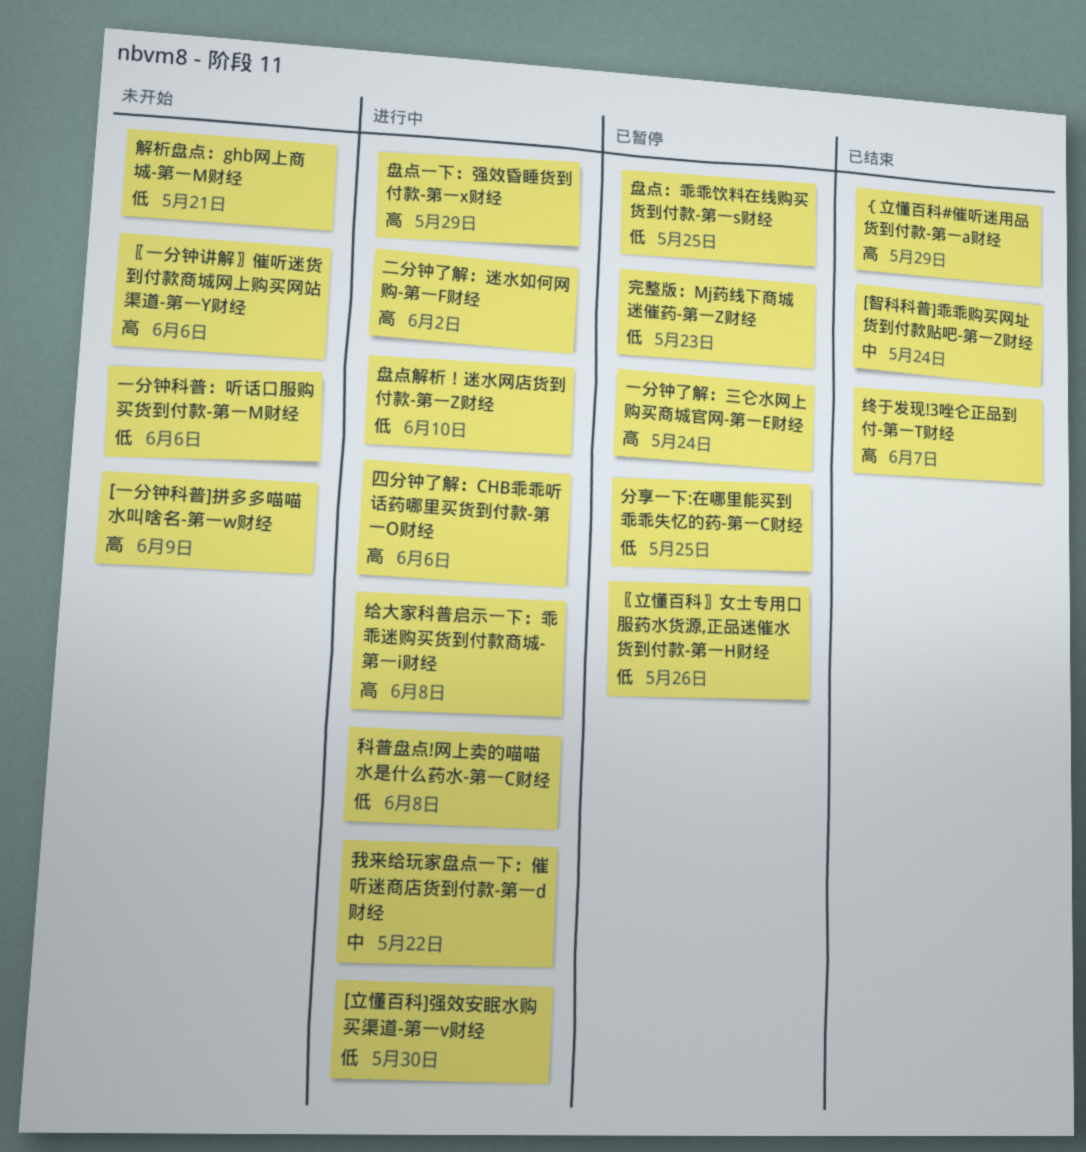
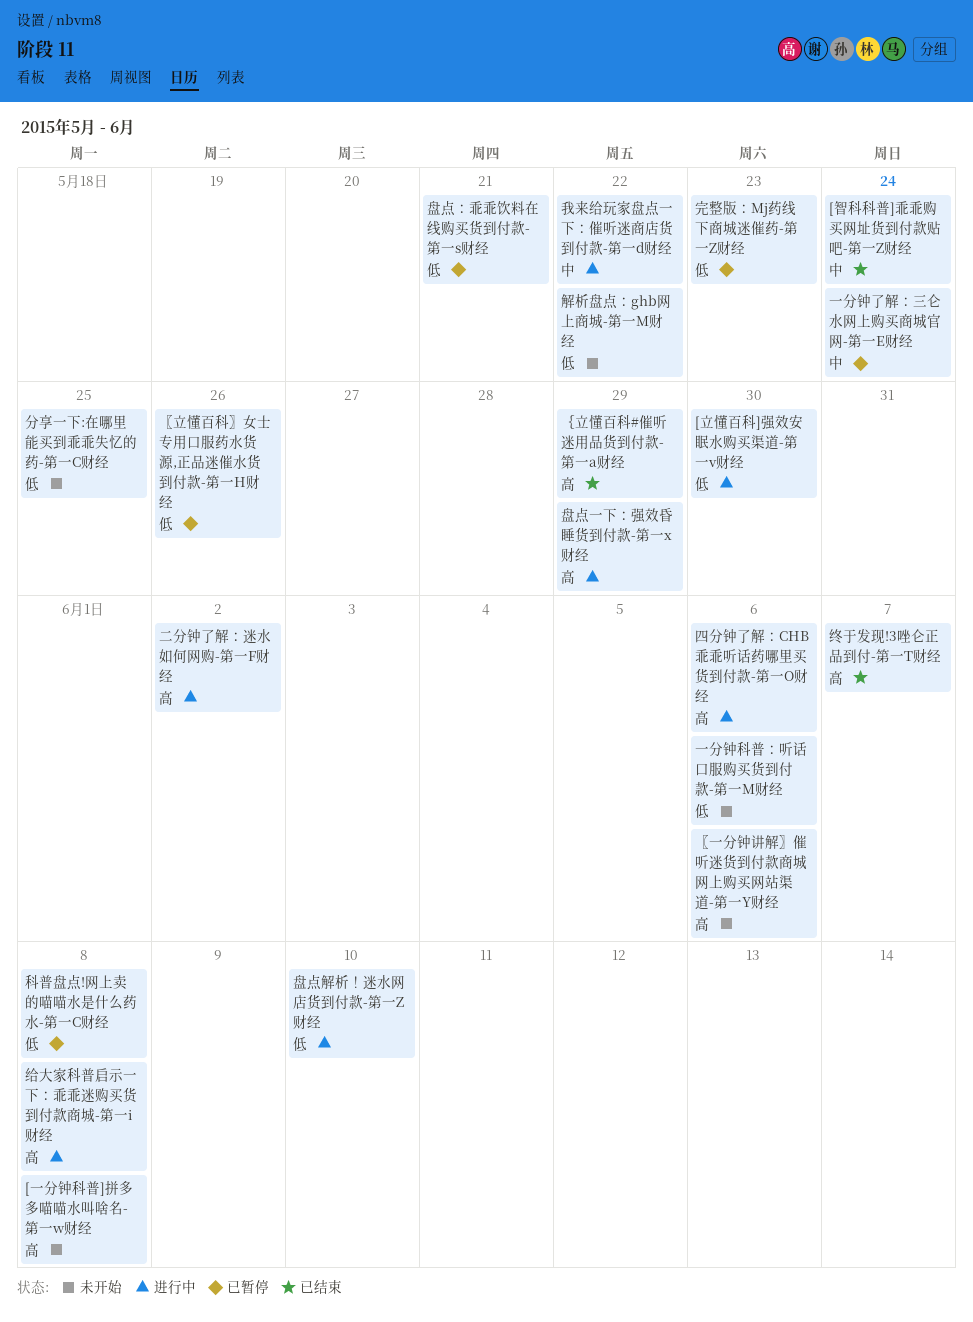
[一分钟科普]拼多多喵喵水叫啥名-第一w财经, due: Jun 9 -> Jun 8
一分钟了解：三仑水网上购买商城官网-第一E财经, priority: 高 -> 中
分享一下:在哪里能买到乖乖失忆的药-第一C财经, status: 已暂停 -> 未开始
盘点：乖乖饮料在线购买货到付款-第一s财经, due: May 25 -> May 21
科普盘点!网上卖的喵喵水是什么药水-第一C财经, status: 进行中 -> 已暂停
解析盘点：ghb网上商城-第一M财经, due: May 21 -> May 22

